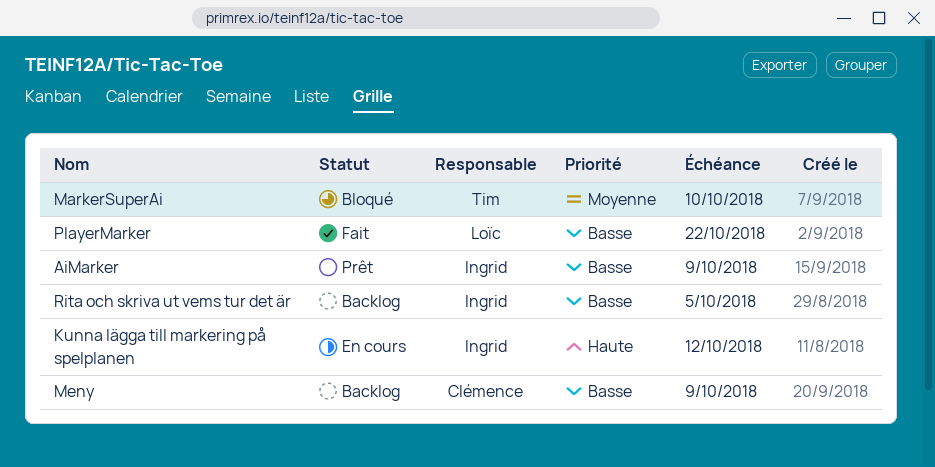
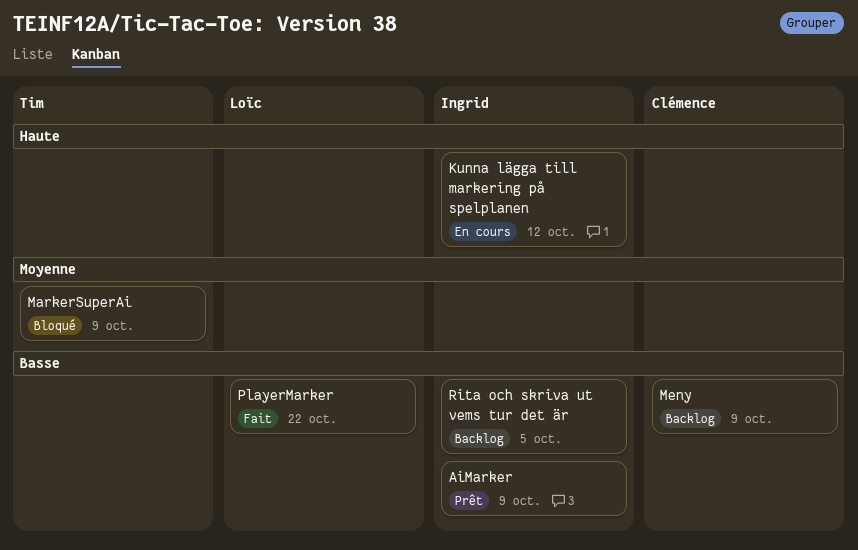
MarkerSuperAi, due: Oct 10 -> Oct 9

